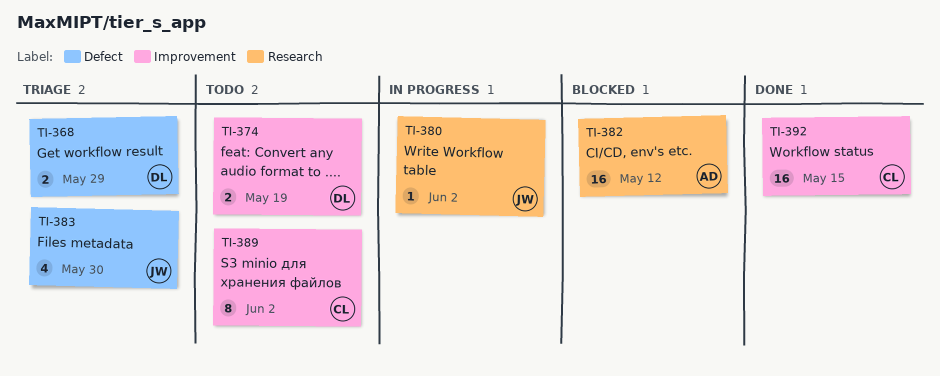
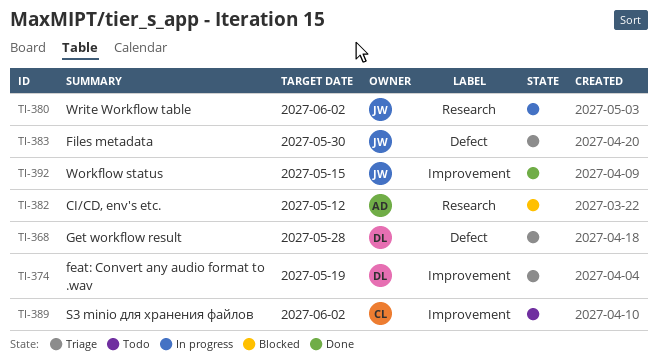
TI-368, due: May 29 -> May 28
TI-374, status: Todo -> Triage
TI-392, owner: CL -> JW

